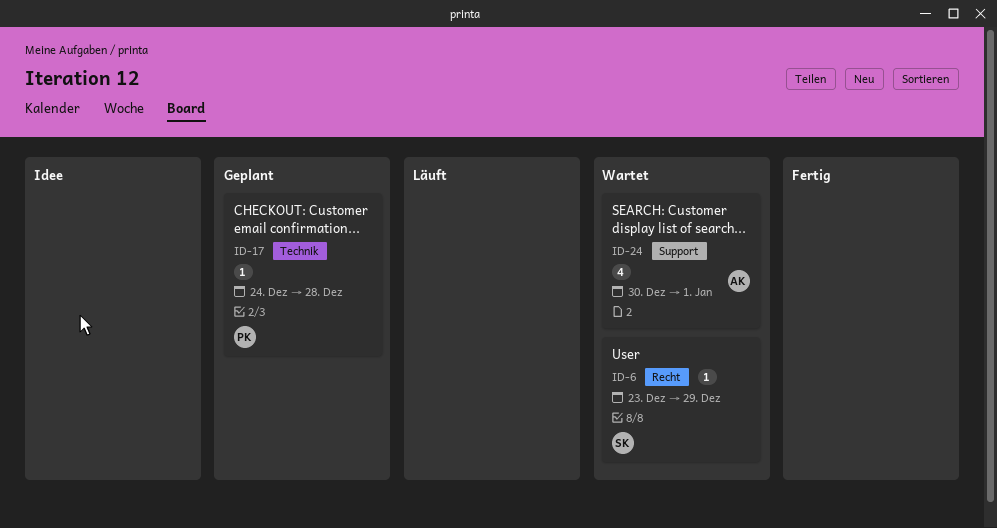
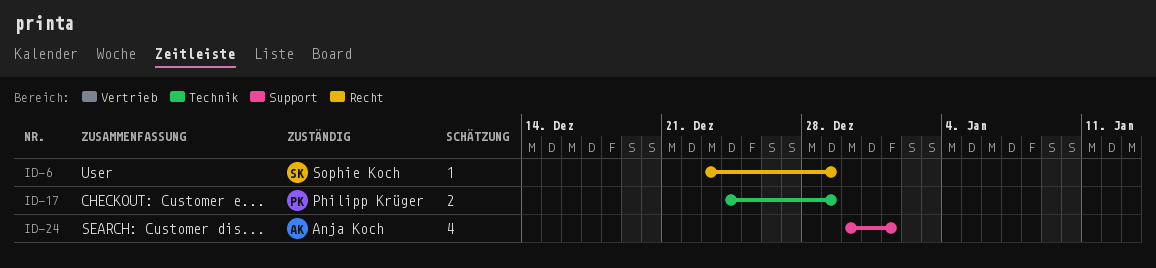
ID-17, estimate: 1 -> 2
ID-17, due: Dec 28 -> Dec 29

